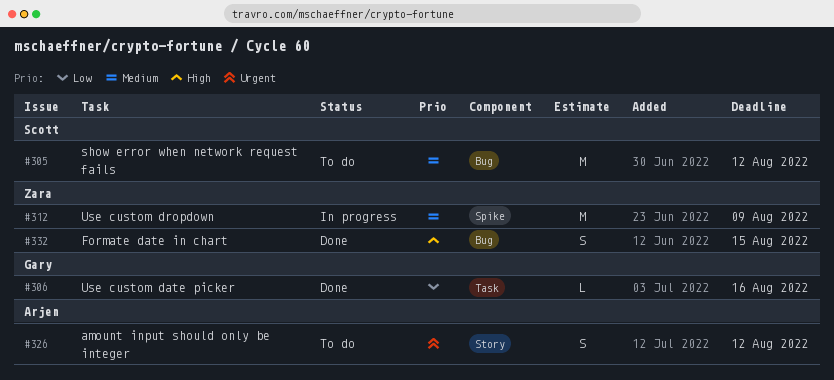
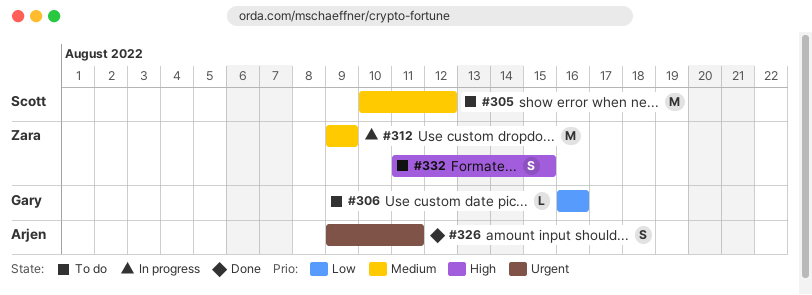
#306, status: Done -> To do
#326, status: To do -> Done
#326, due: Aug 12 -> Aug 11
#332, status: Done -> To do

